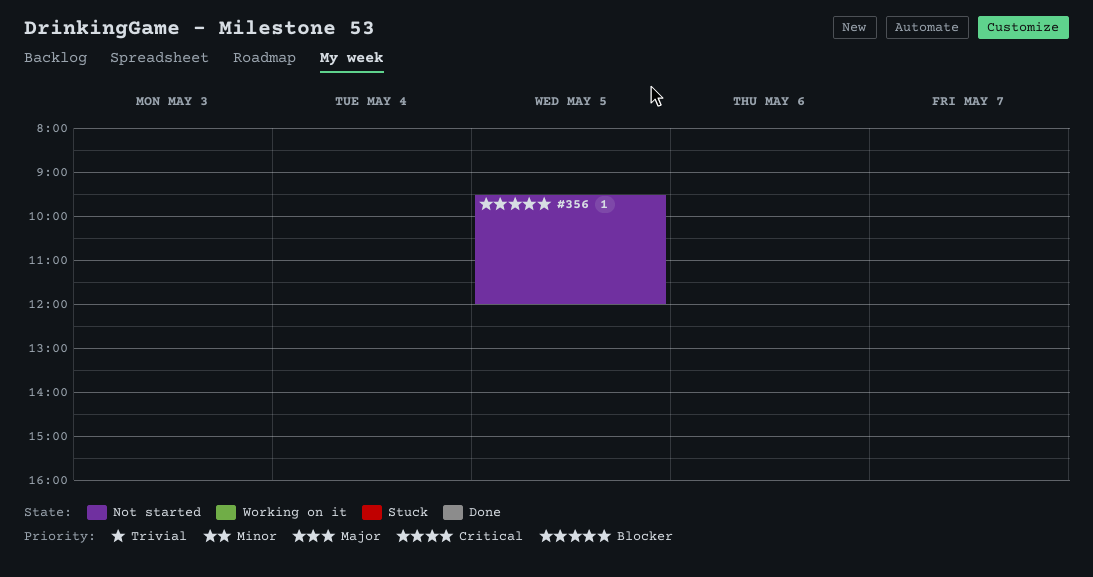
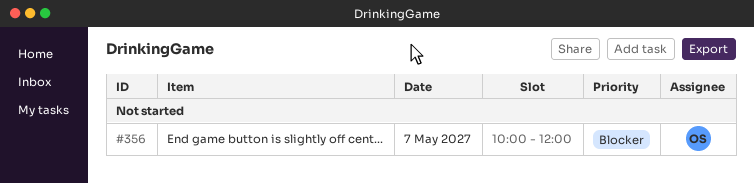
#356, day: May 5 -> May 7
#356, begins: 09:30 -> 10:00

